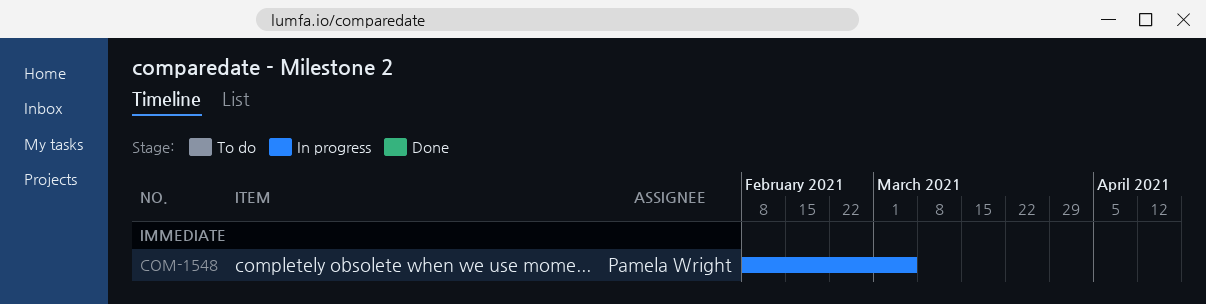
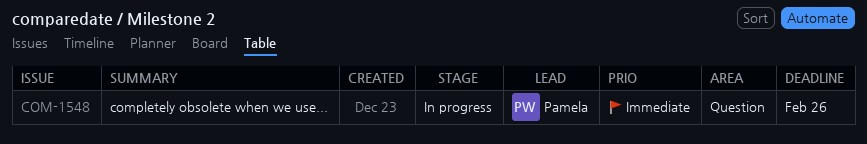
COM-1548, due: Mar 5 -> Feb 26

